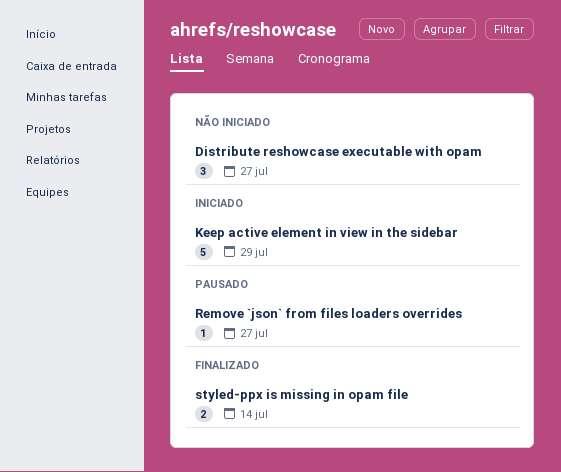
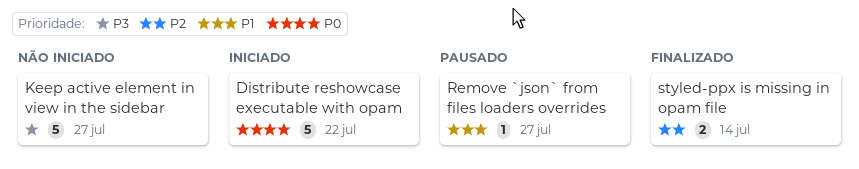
Distribute reshowcase executable with opam, status: Não iniciado -> Iniciado
Distribute reshowcase executable with opam, estimate: 3 -> 5
Distribute reshowcase executable with opam, due: Jul 27 -> Jul 22
Keep active element in view in the sidebar, status: Iniciado -> Não iniciado
Keep active element in view in the sidebar, due: Jul 29 -> Jul 27

